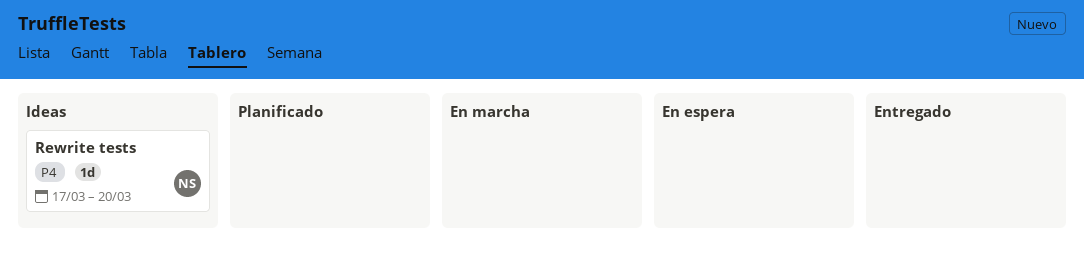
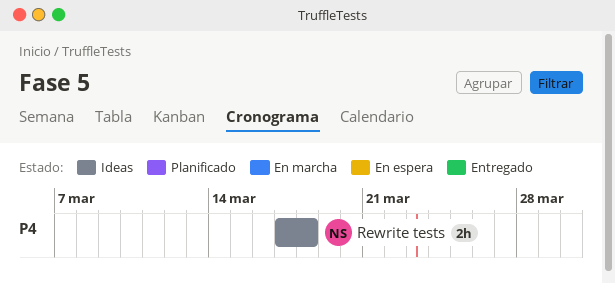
Rewrite tests, estimate: 1d -> 2h
Rewrite tests, due: Mar 20 -> Mar 18

